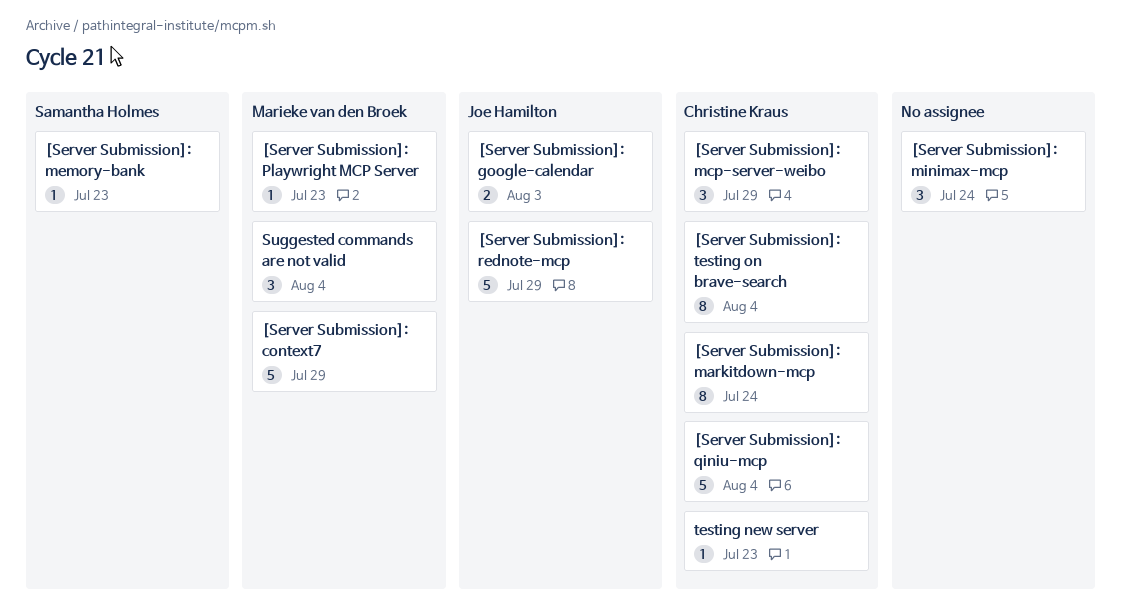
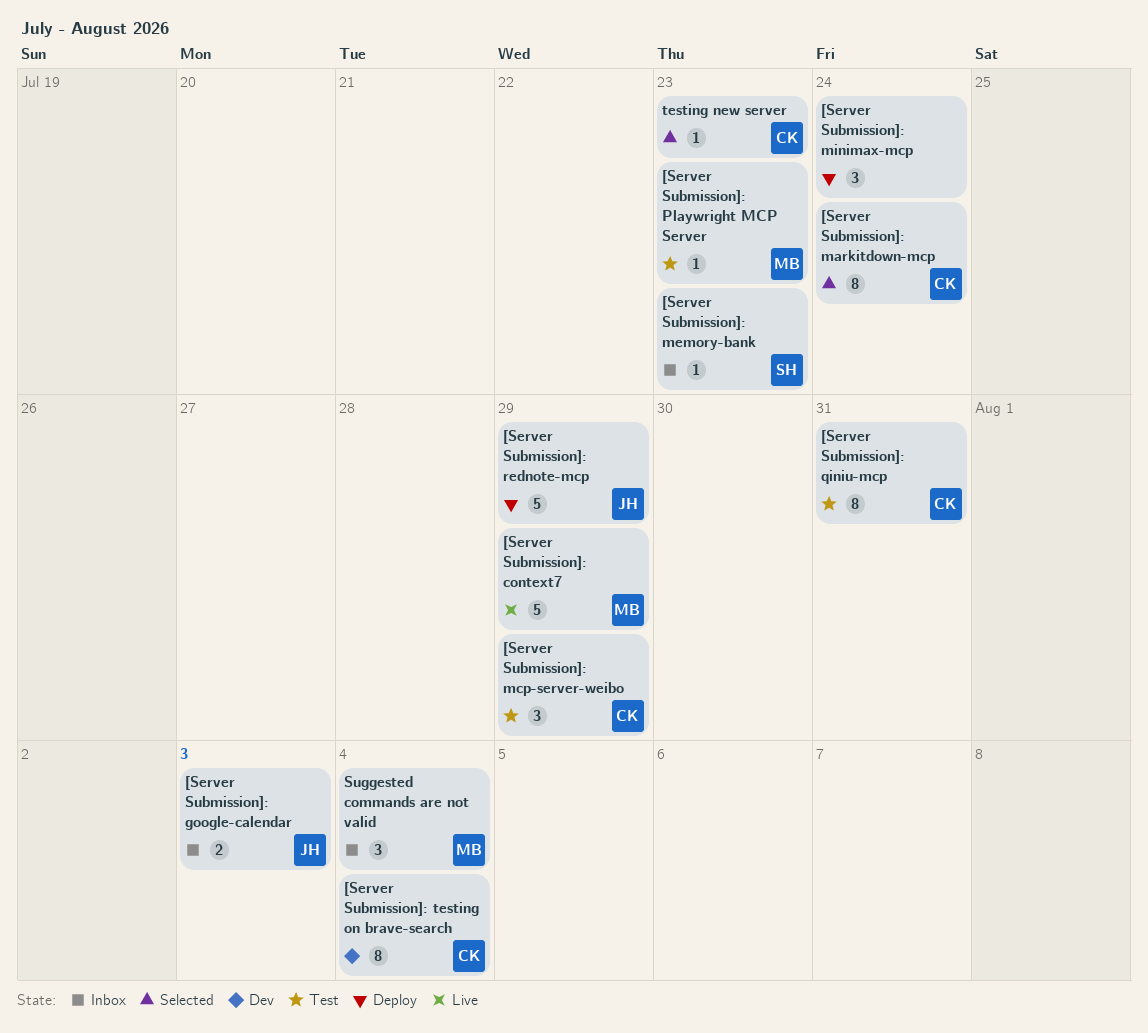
[Server Submission]: qiniu-mcp, estimate: 5 -> 8
[Server Submission]: qiniu-mcp, due: Aug 4 -> Jul 31

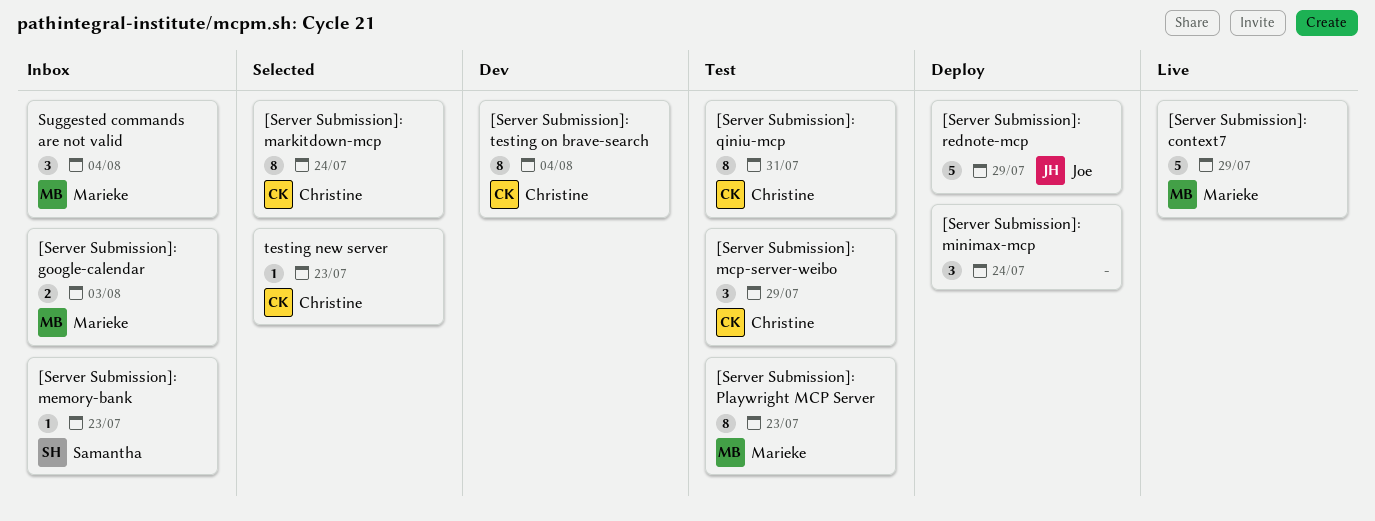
[Server Submission]: google-calendar, owner: Joe -> Marieke
[Server Submission]: Playwright MCP Server, estimate: 1 -> 8

